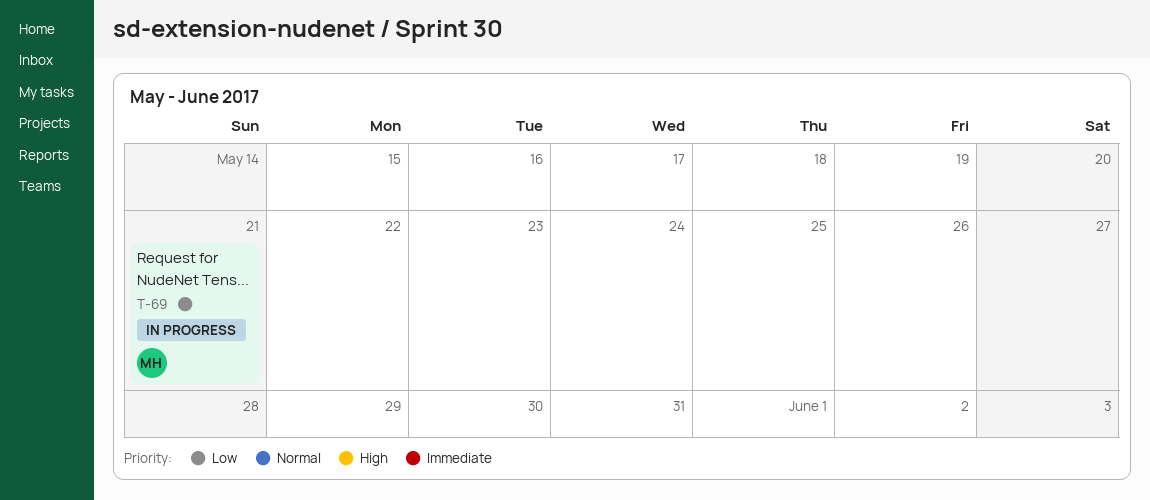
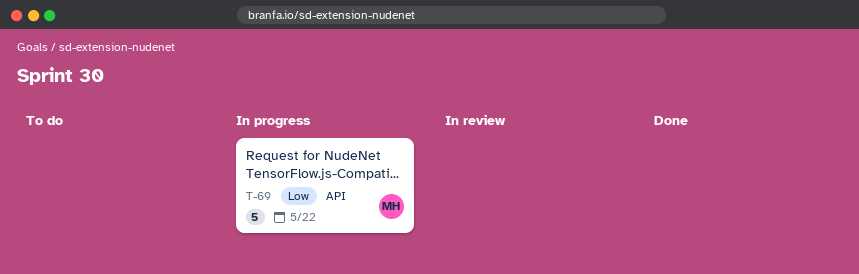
T-69, due: May 21 -> May 22

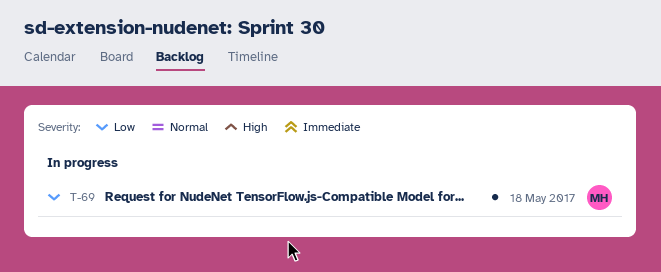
T-69, estimate: 5 -> 1
T-69, due: May 22 -> May 18

